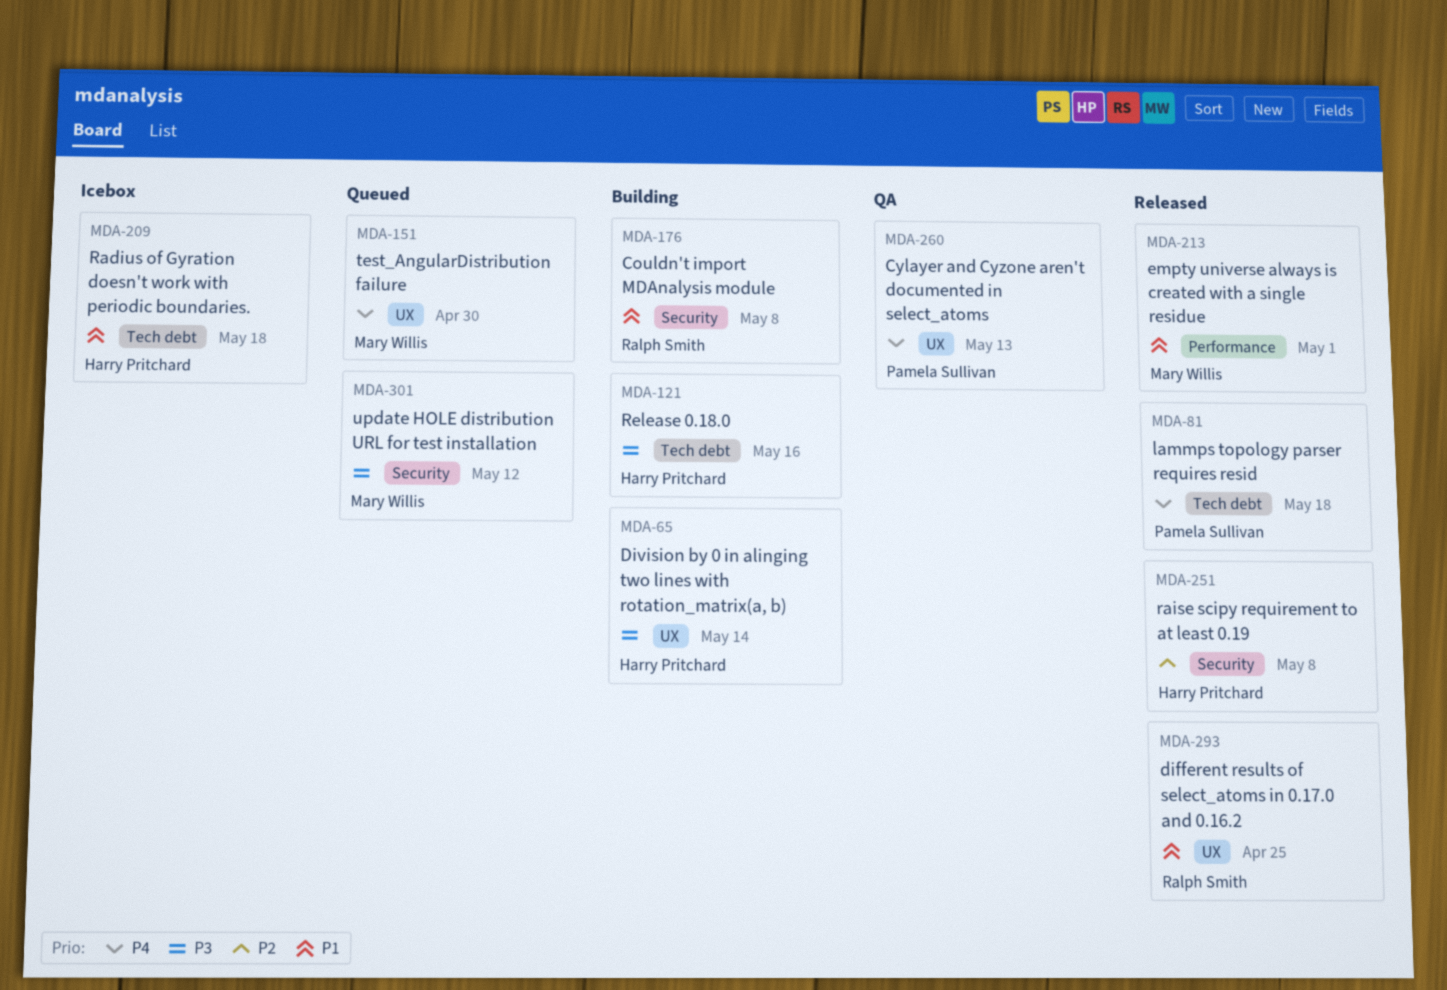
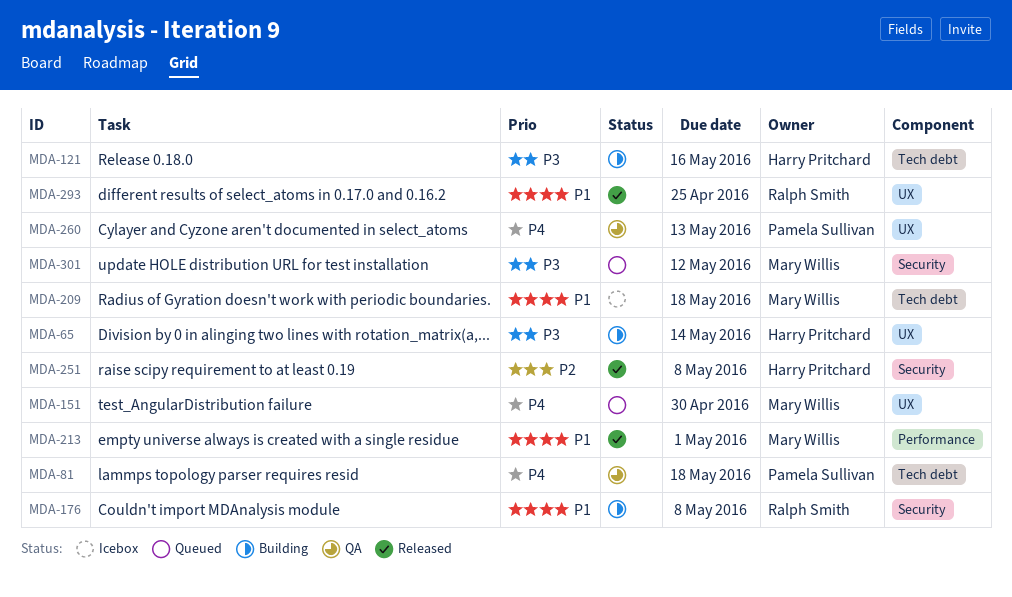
MDA-81, status: Released -> QA
MDA-209, owner: Harry Pritchard -> Mary Willis

